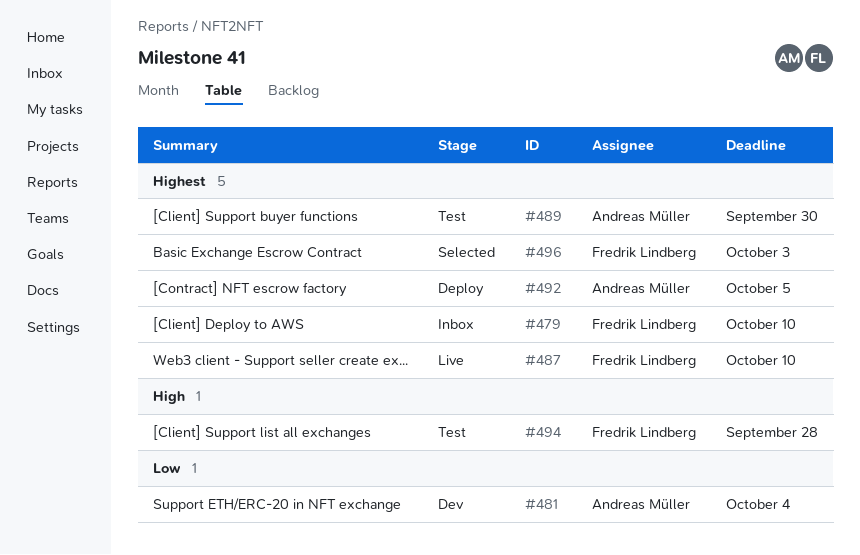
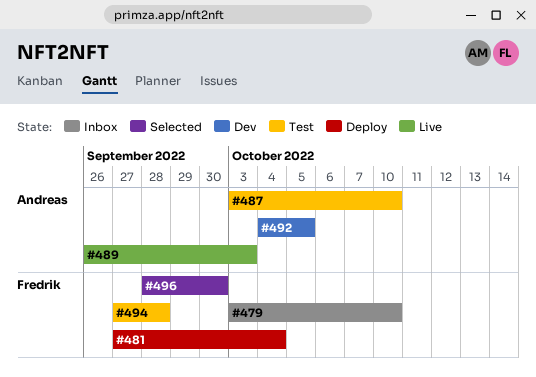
#481, status: Dev -> Deploy
#481, owner: Andreas Müller -> Fredrik Lindberg
#487, status: Live -> Test
#487, owner: Fredrik Lindberg -> Andreas Müller
#489, status: Test -> Live
#489, due: Sep 30 -> Oct 3
#492, status: Deploy -> Dev
#496, due: Oct 3 -> Sep 30

